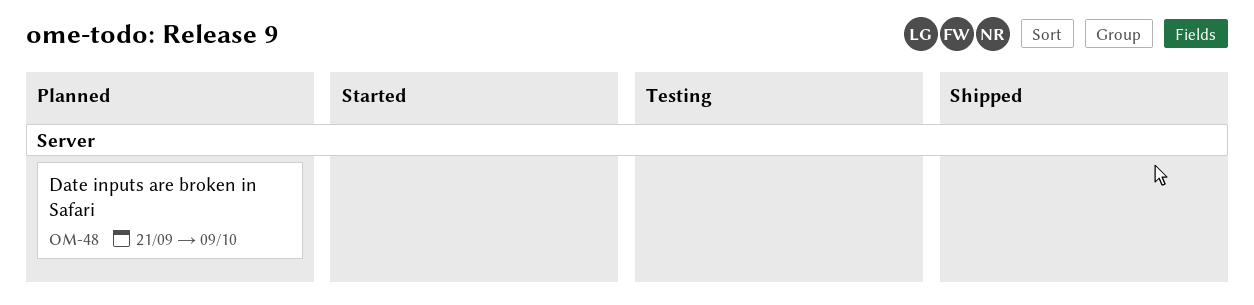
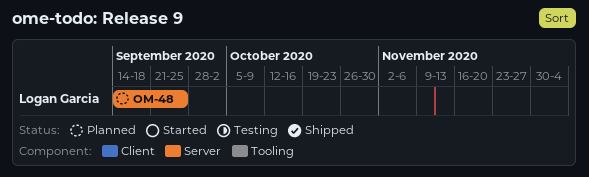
OM-48, start: Sep 21 -> Sep 14
OM-48, due: Oct 9 -> Sep 25

